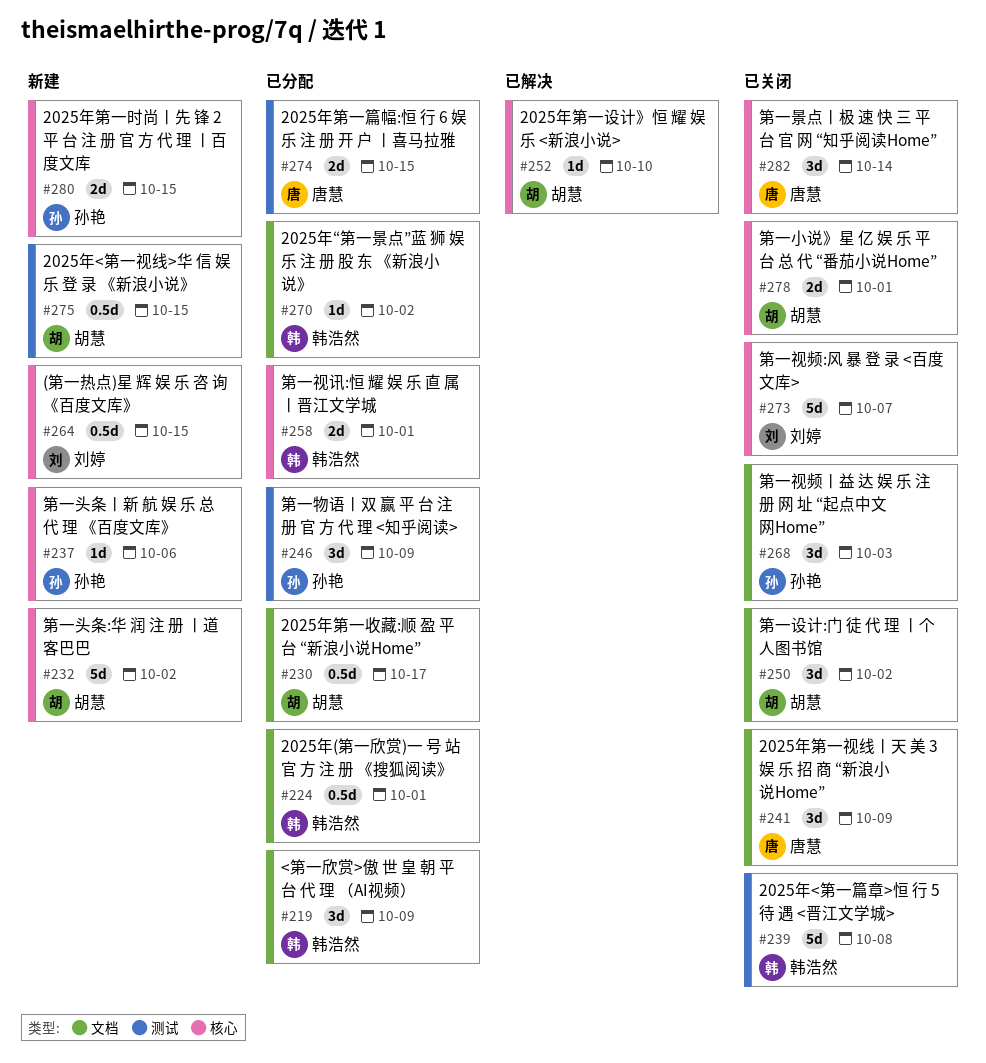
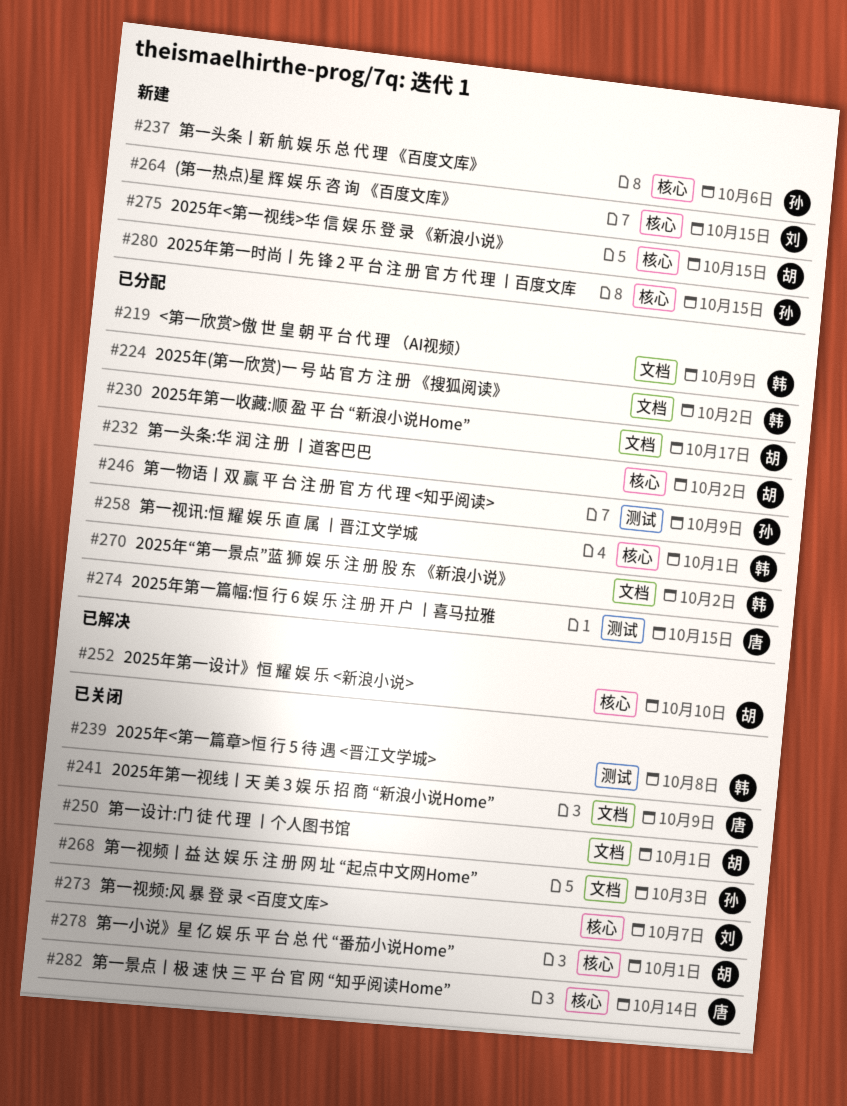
#224, due: Oct 1 -> Oct 2
#232, status: 新建 -> 已分配
#250, due: Oct 2 -> Oct 1
#275, label: 测试 -> 核心

